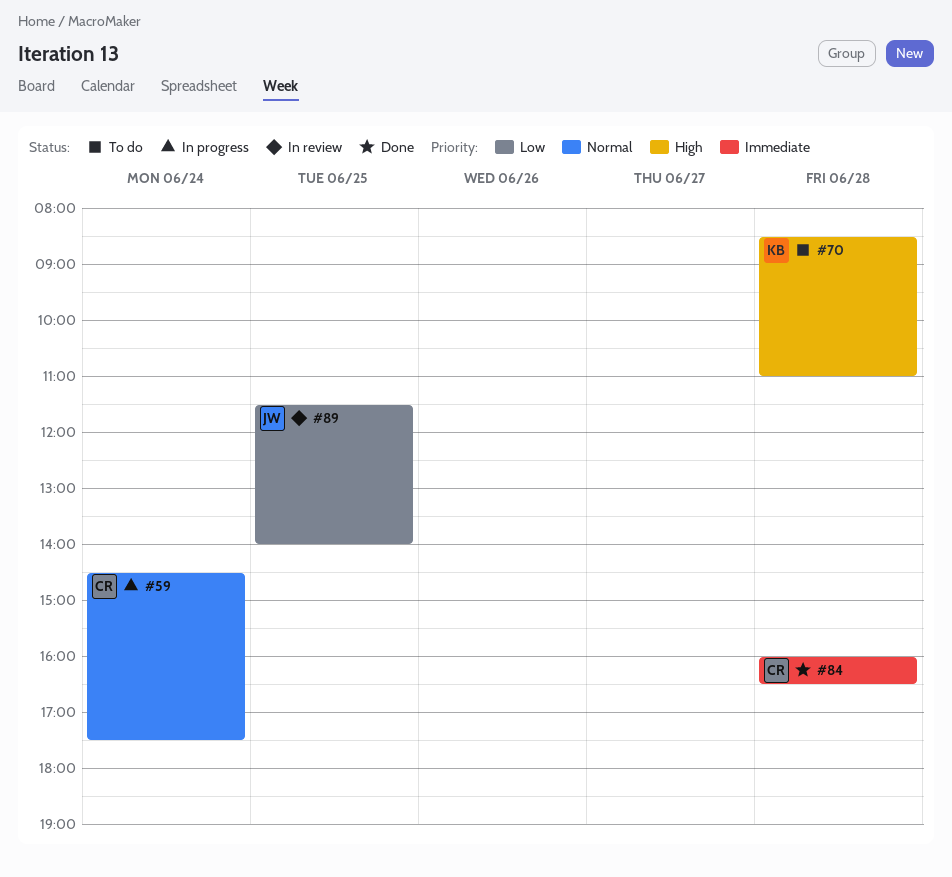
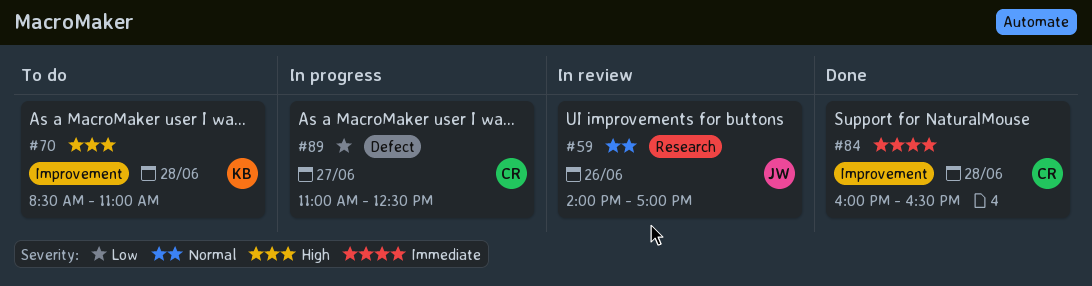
#59, status: In progress -> In review
#59, owner: CR -> JW
#59, day: Jun 24 -> Jun 26
#59, begins: 14:30 -> 14:00
#59, ends: 17:30 -> 17:00
#89, status: In review -> In progress
#89, owner: JW -> CR
#89, day: Jun 25 -> Jun 27
#89, begins: 11:30 -> 11:00
#89, ends: 14:00 -> 12:30

